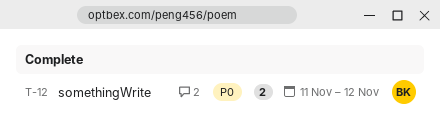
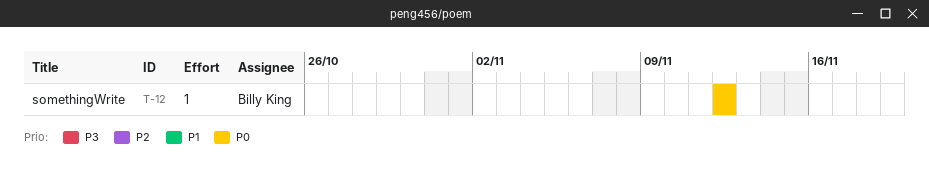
T-12, estimate: 2 -> 1
T-12, start: Nov 11 -> Nov 12

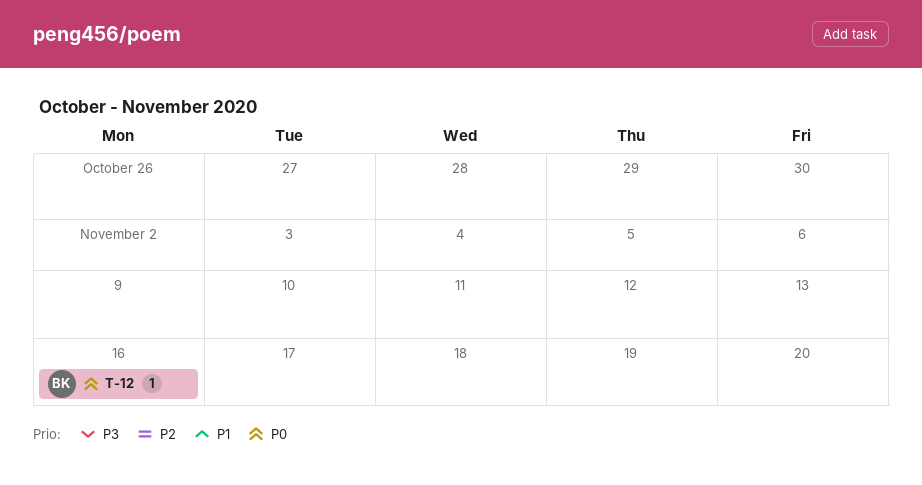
T-12, start: Nov 12 -> Nov 16
T-12, due: Nov 12 -> Nov 16

